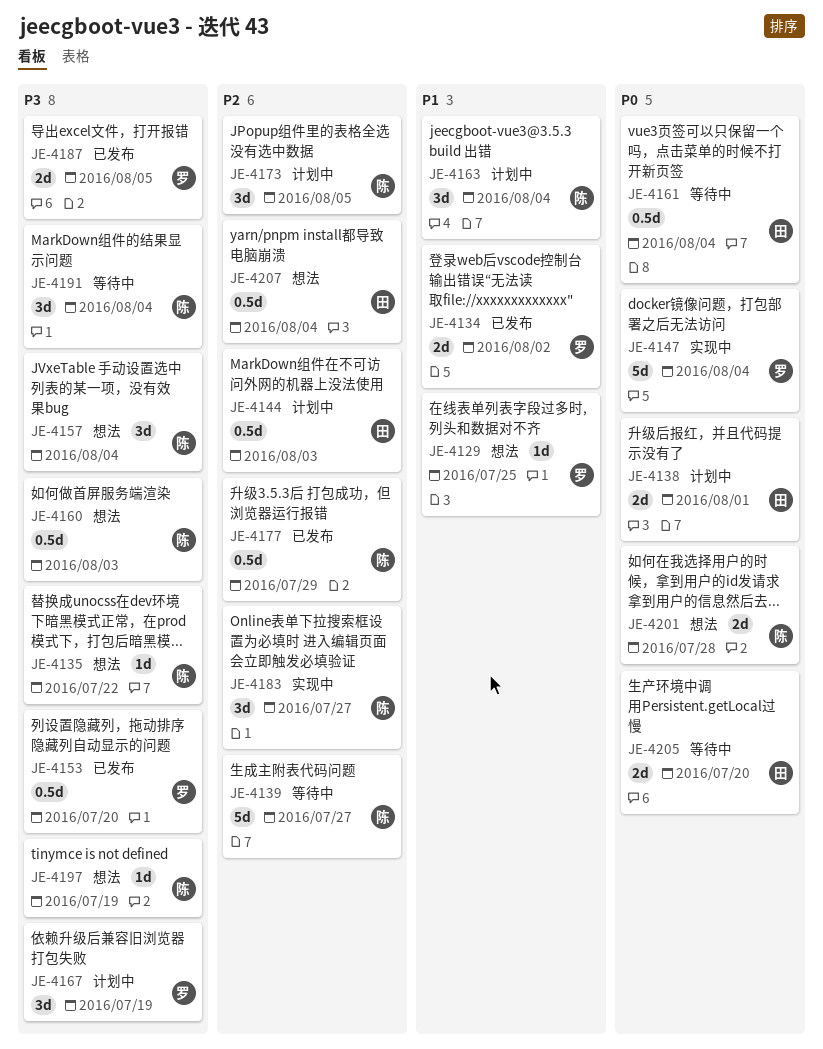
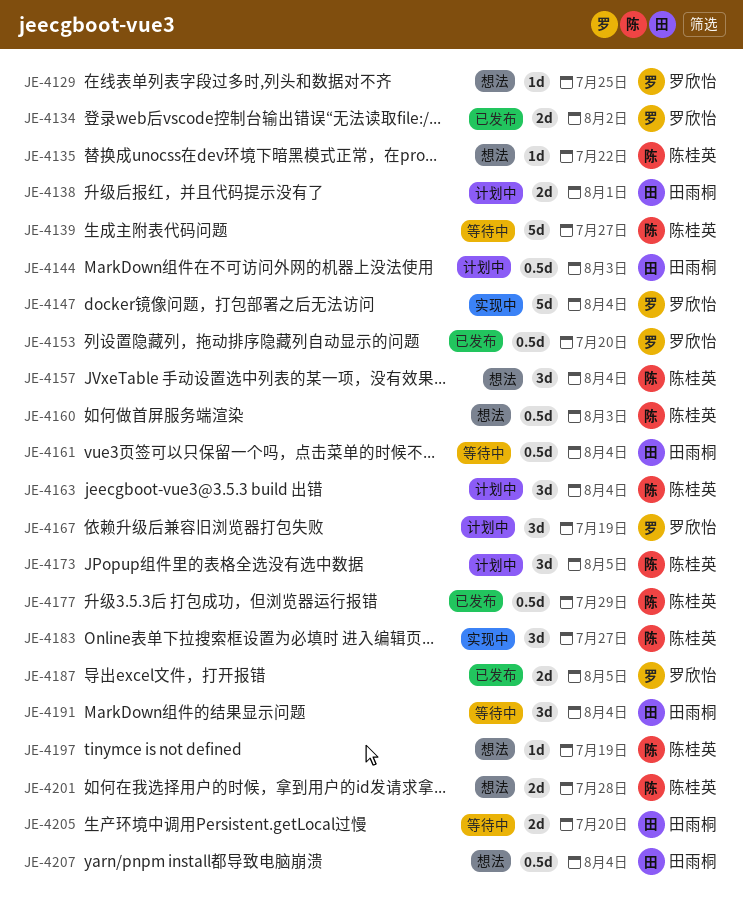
JE-4191, owner: 陈桂英 -> 田雨桐

